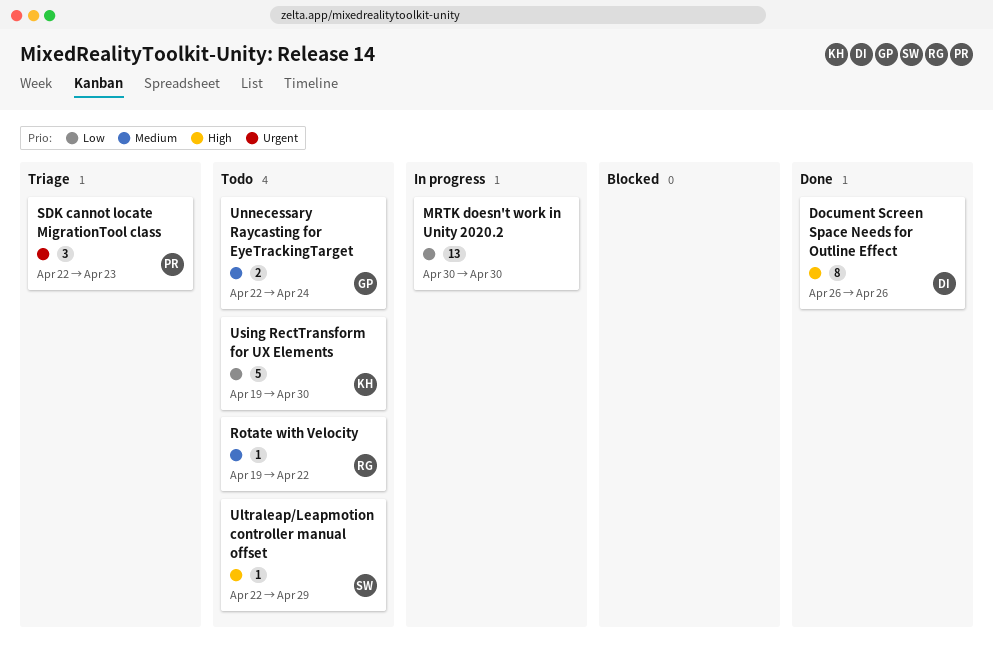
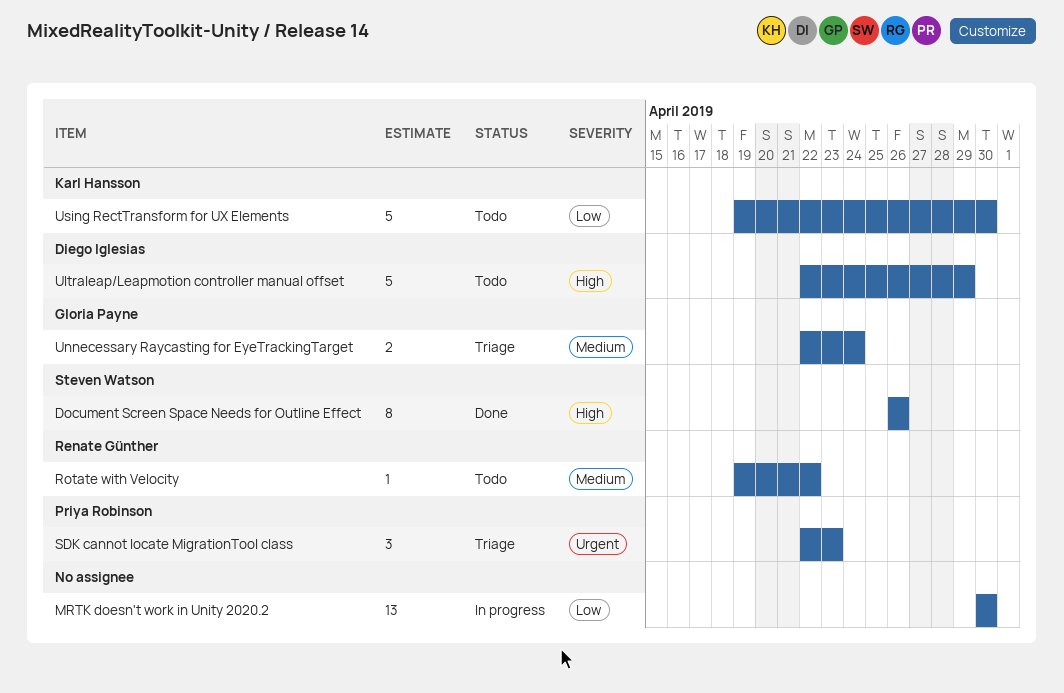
Document Screen Space Needs for Outline Effect, owner: Diego Iglesias -> Steven Watson
Ultraleap/Leapmotion controller manual offset, owner: Steven Watson -> Diego Iglesias
Ultraleap/Leapmotion controller manual offset, estimate: 1 -> 5
Unnecessary Raycasting for EyeTrackingTarget, status: Todo -> Triage

